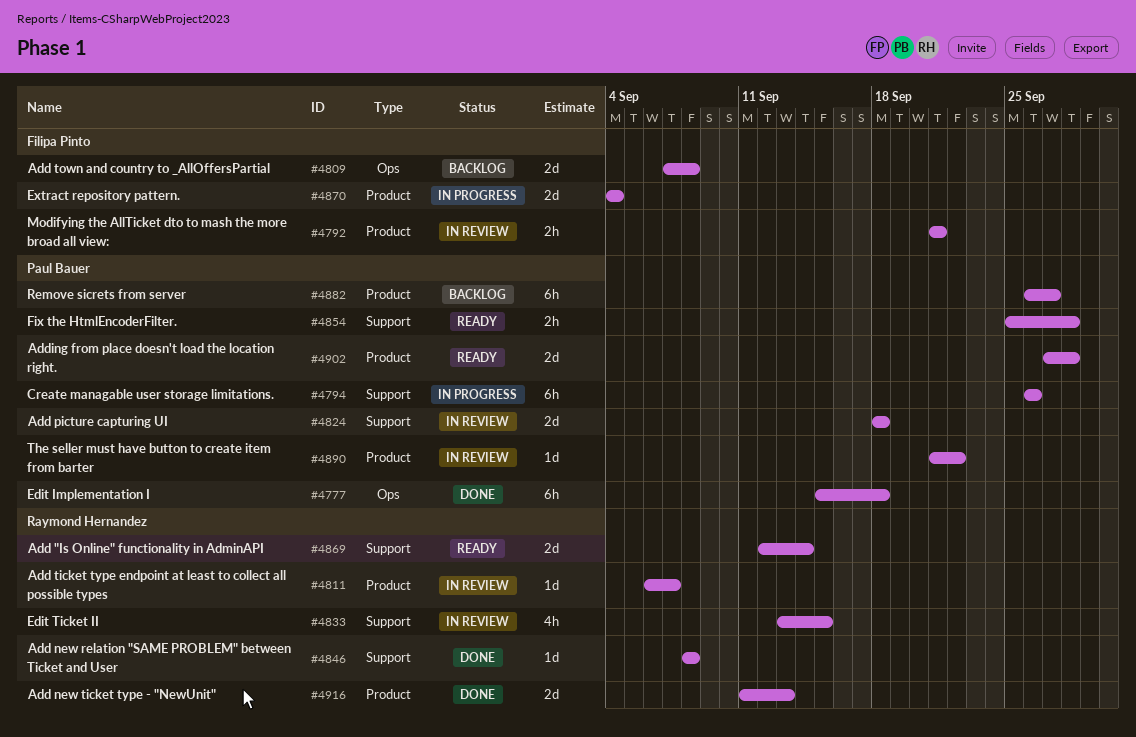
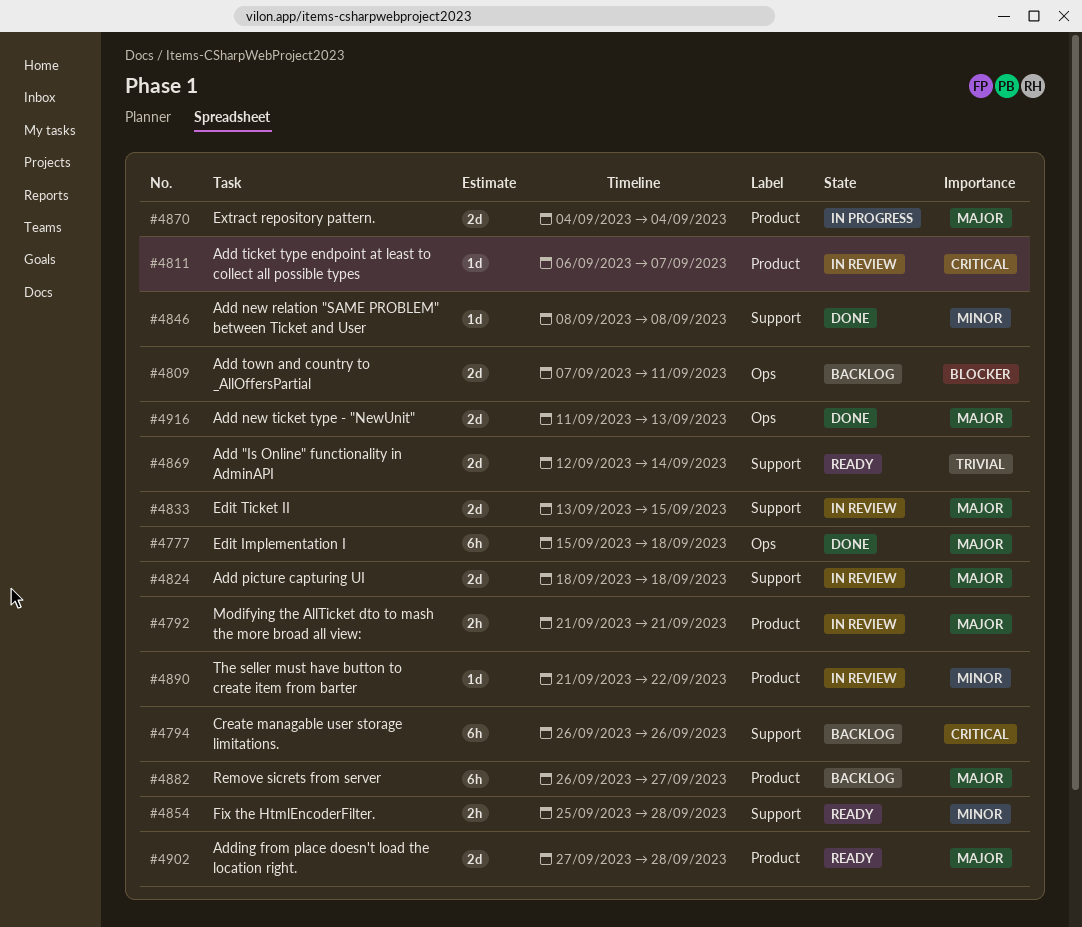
#4794, status: In progress -> Backlog
#4809, due: Sep 8 -> Sep 11
#4833, estimate: 4h -> 2d
#4916, label: Product -> Ops

